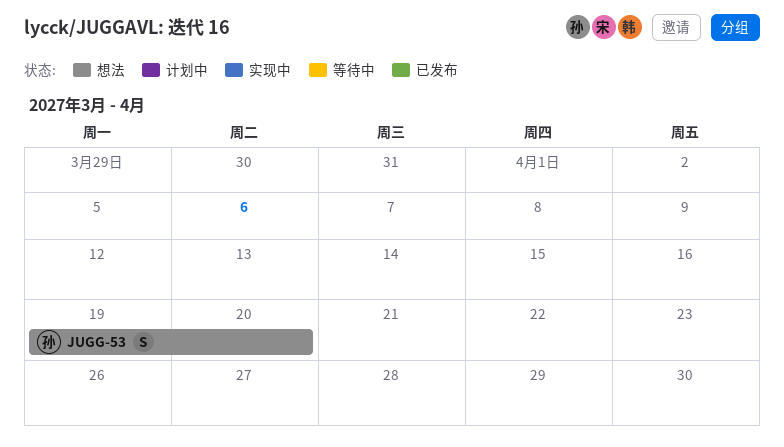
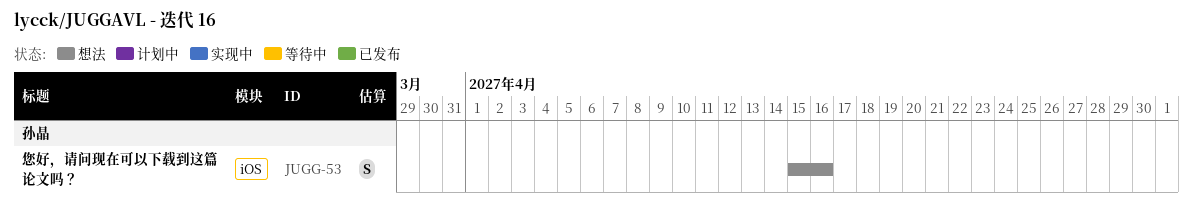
JUGG-53, start: Apr 19 -> Apr 15
JUGG-53, due: Apr 20 -> Apr 16

